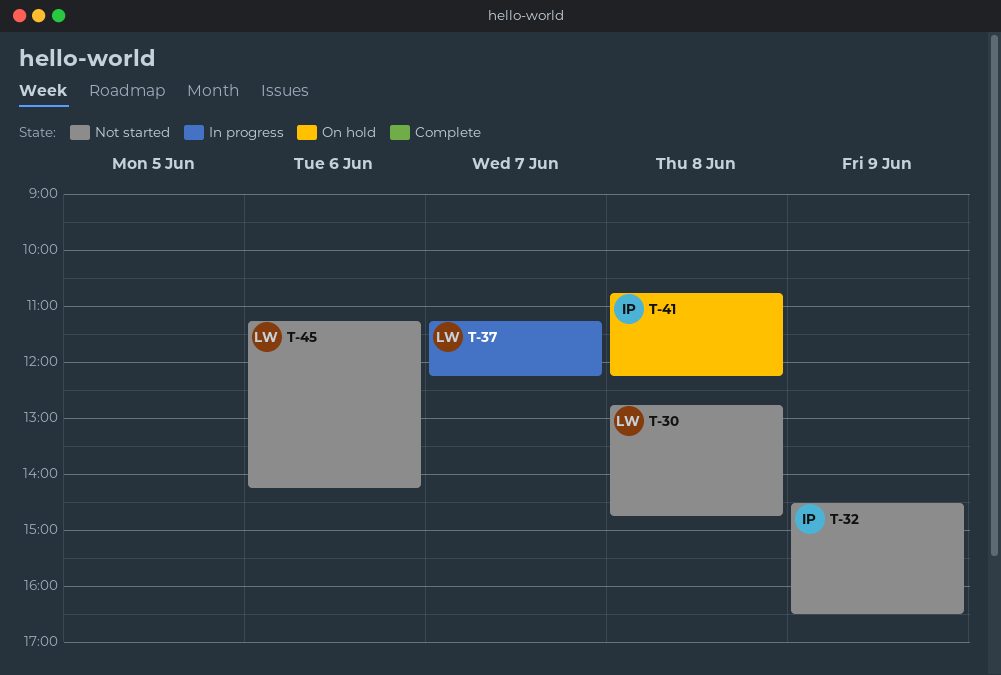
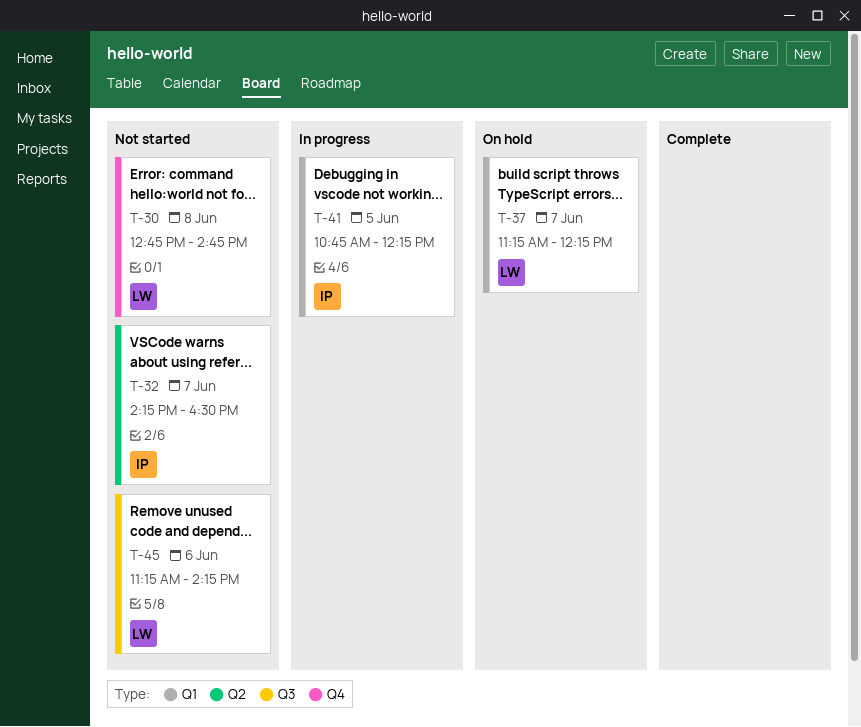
T-32, day: Jun 9 -> Jun 7
T-32, begins: 14:30 -> 14:15
T-37, status: In progress -> On hold
T-41, status: On hold -> In progress
T-41, day: Jun 8 -> Jun 5

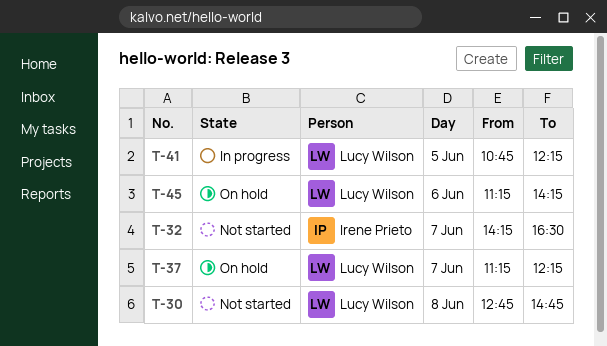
T-41, owner: Irene Prieto -> Lucy Wilson
T-45, status: Not started -> On hold

